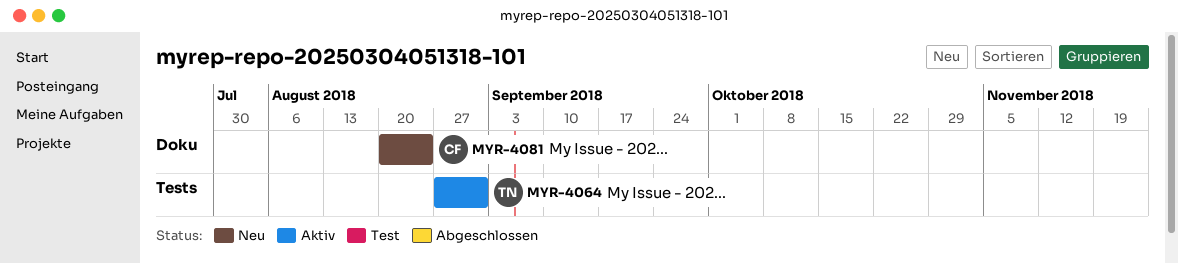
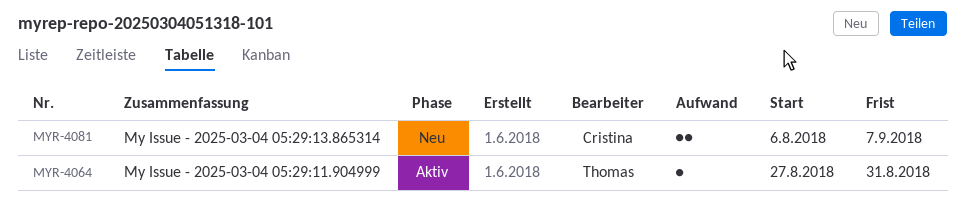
MYR-4081, start: Aug 20 -> Aug 6
MYR-4081, due: Aug 24 -> Sep 7

